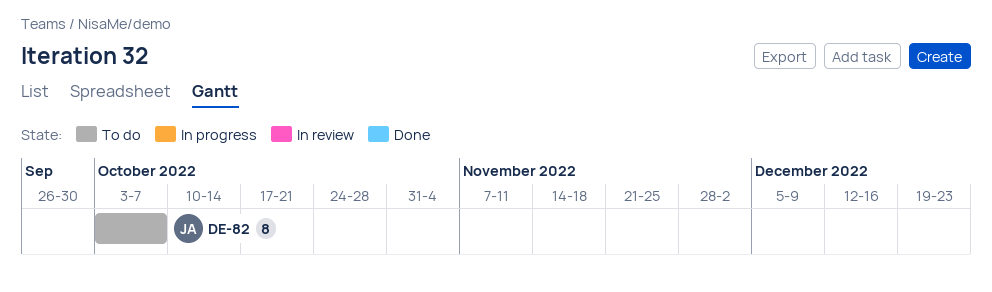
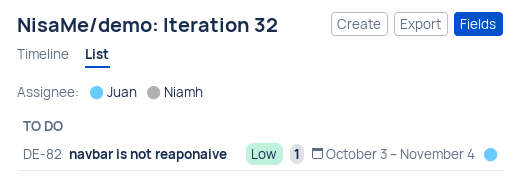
DE-82, estimate: 8 -> 1
DE-82, due: Oct 7 -> Nov 4

